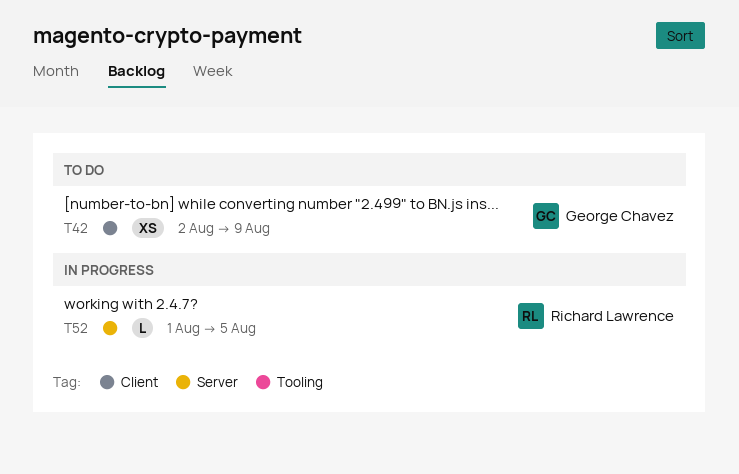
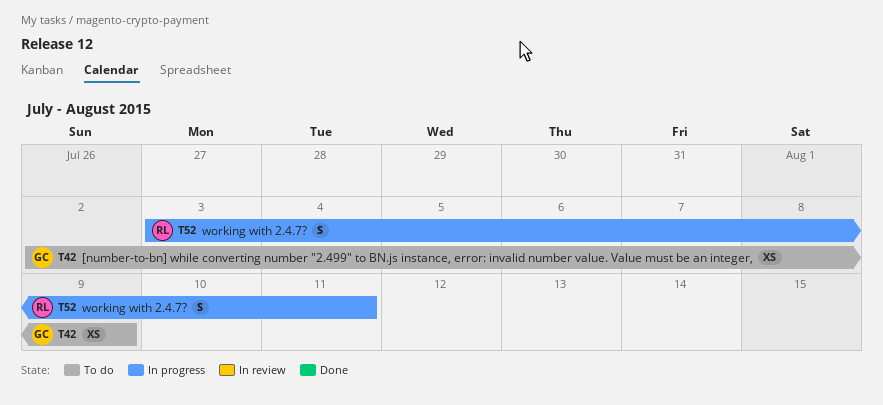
T52, estimate: L -> S
T52, start: Aug 1 -> Aug 3
T52, due: Aug 5 -> Aug 11

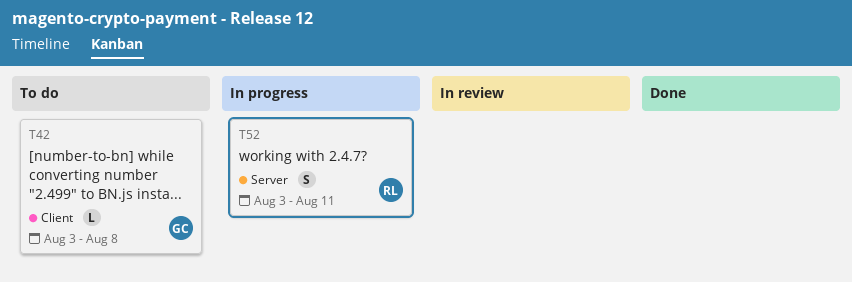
T42, estimate: XS -> L
T42, start: Aug 2 -> Aug 3
T42, due: Aug 9 -> Aug 8

